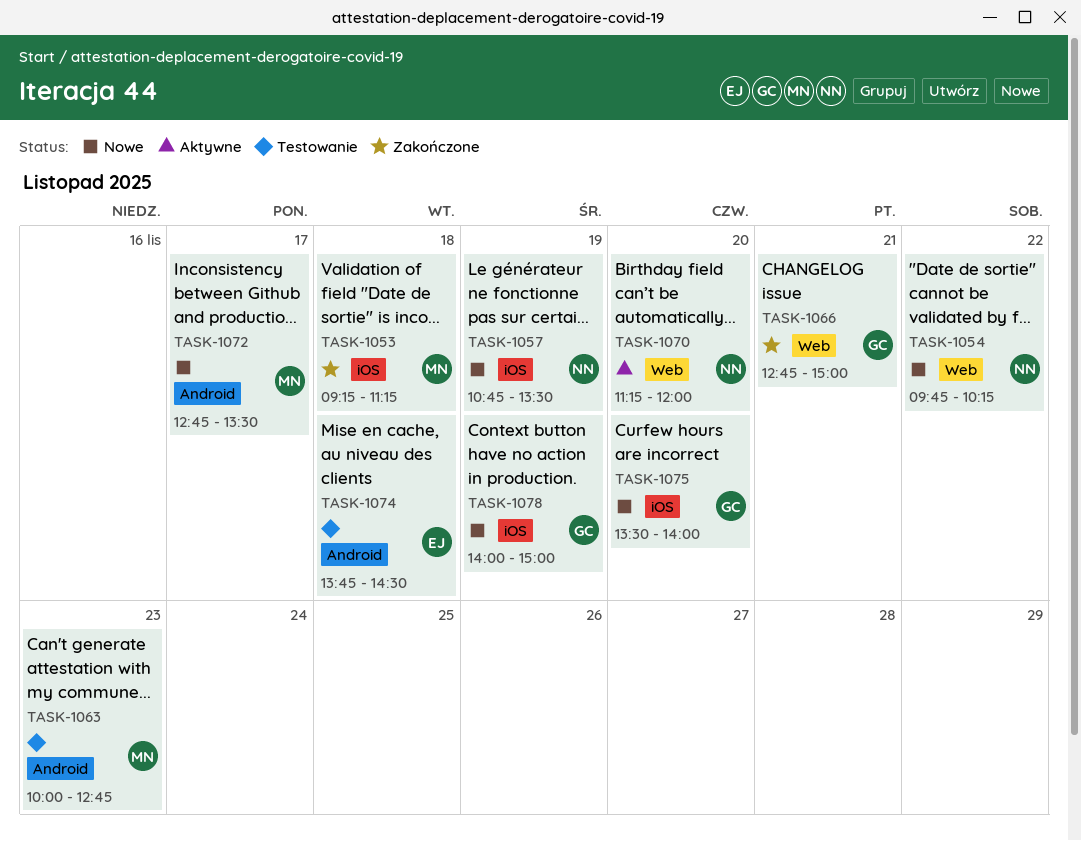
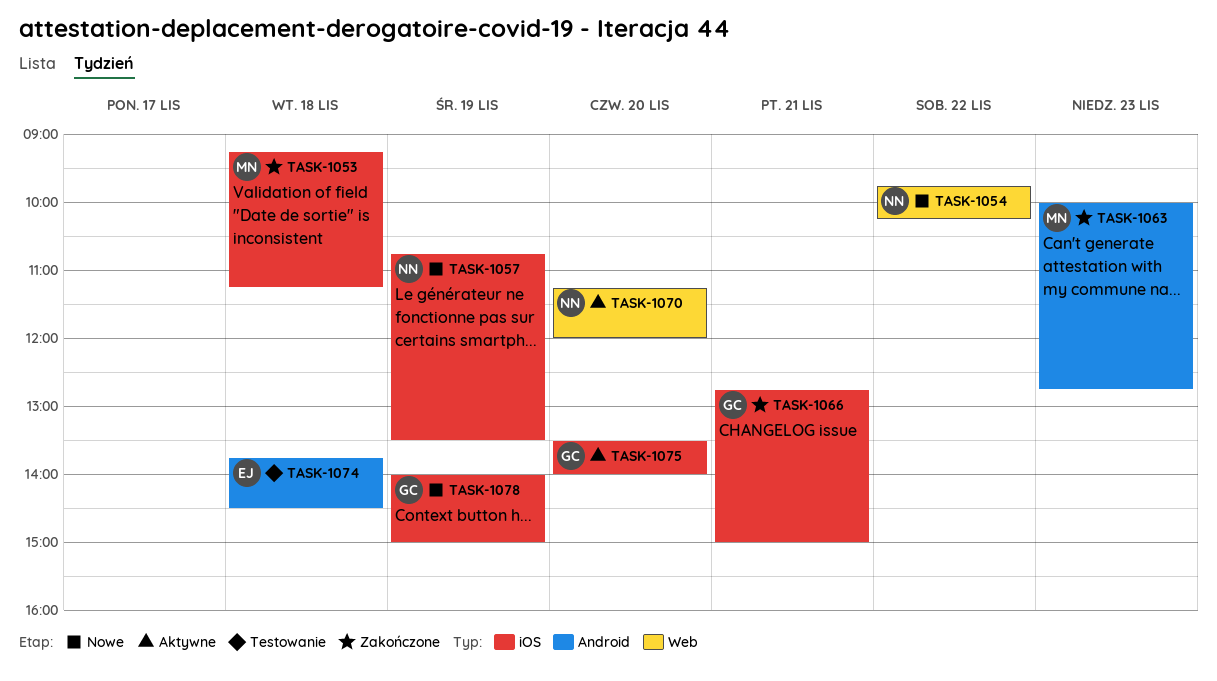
TASK-1063, status: Testowanie -> Zakończone
TASK-1066, label: Web -> iOS
TASK-1072: present -> none
TASK-1075, status: Nowe -> Aktywne

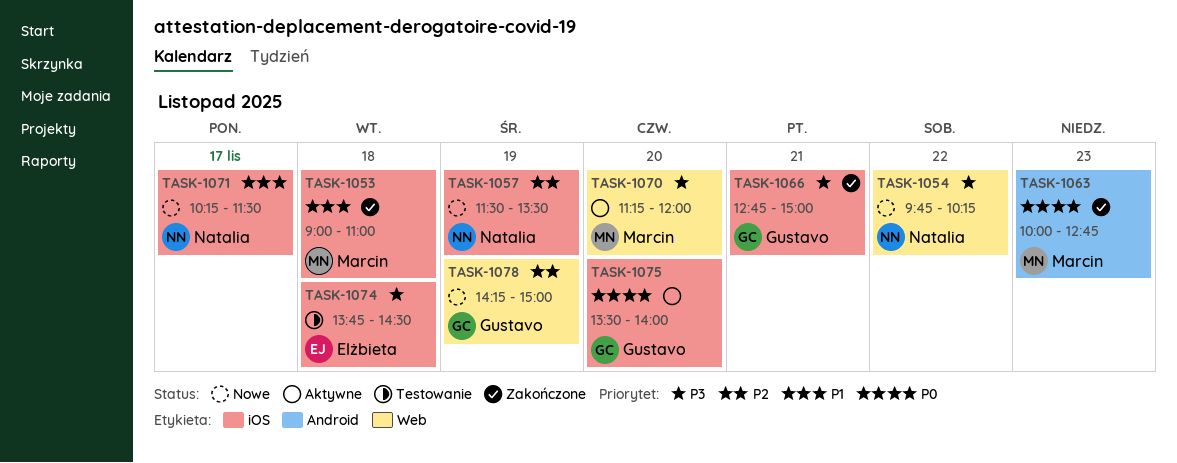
TASK-1053, begins: 09:15 -> 09:00
TASK-1053, ends: 11:15 -> 11:00
TASK-1057, begins: 10:45 -> 11:30
TASK-1070, owner: Natalia -> Marcin
TASK-1071: none -> present
TASK-1074, label: Android -> iOS
TASK-1078, label: iOS -> Web
TASK-1078, begins: 14:00 -> 14:15

